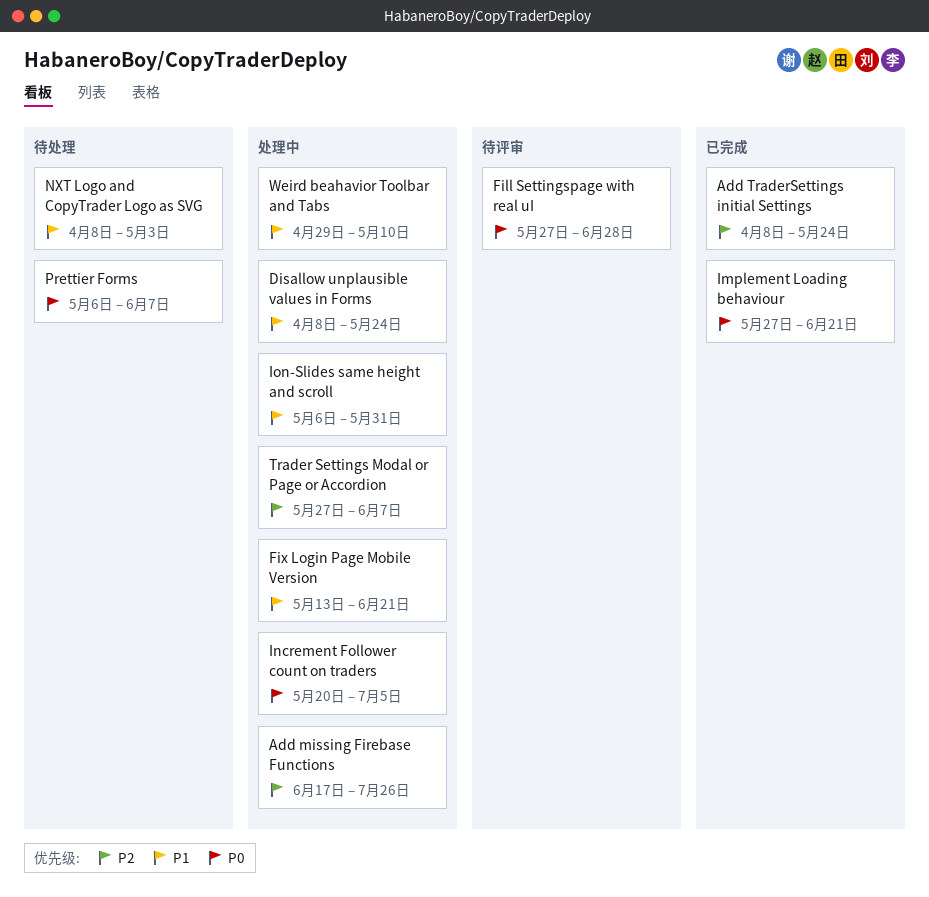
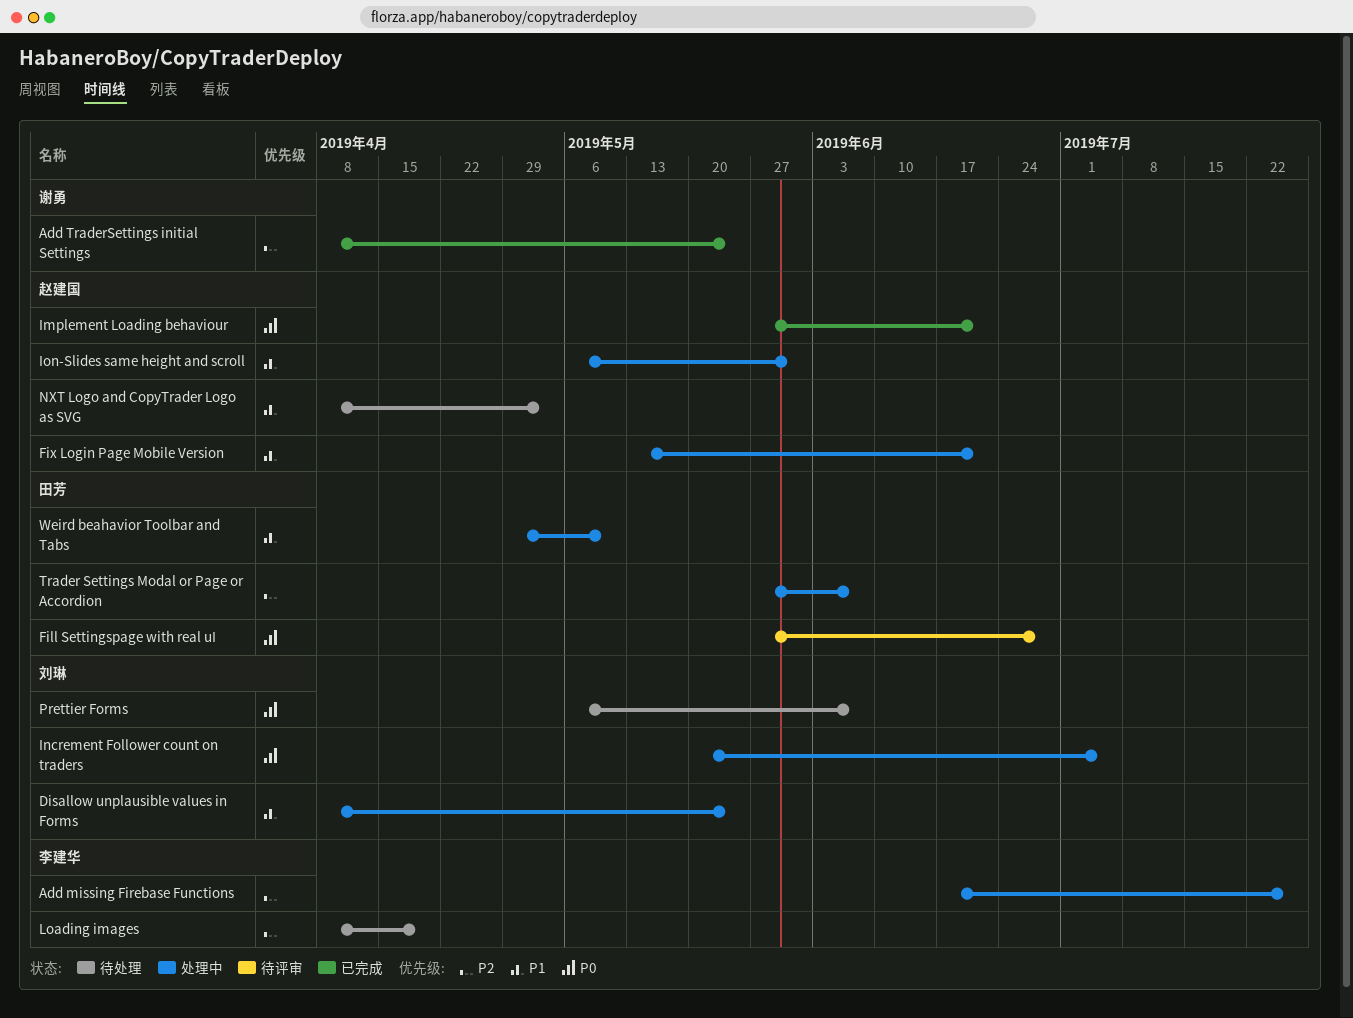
Loading images: none -> present

